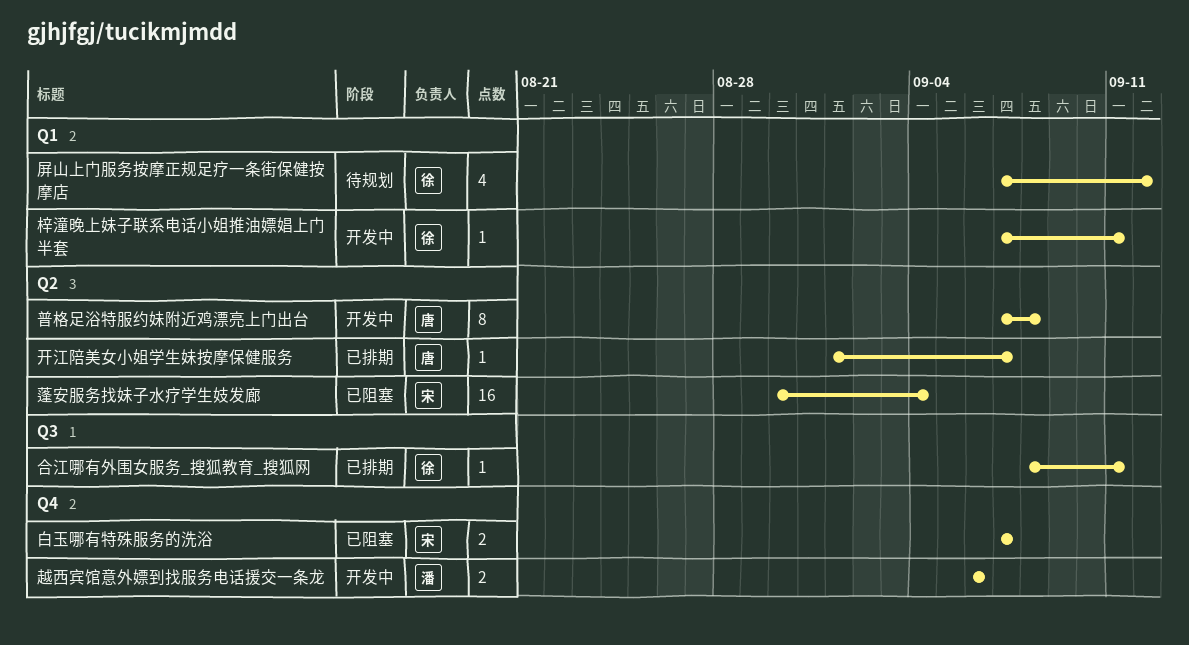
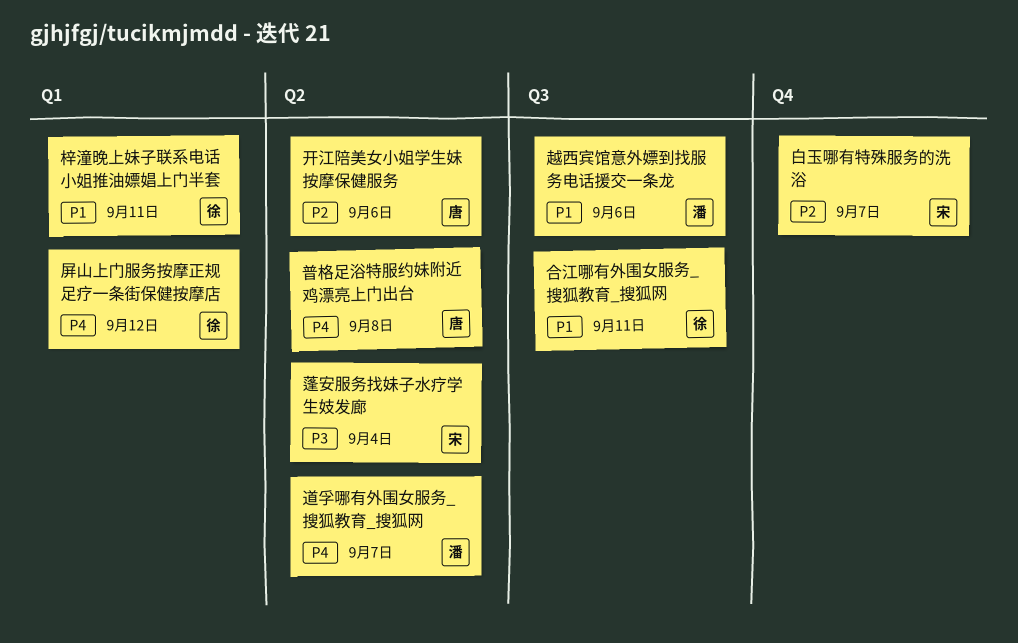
开江陪美女小姐学生妹按摩保健服务, due: Sep 7 -> Sep 6
越西宾馆意外嫖到找服务电话援交一条龙, label: Q4 -> Q3
道孚哪有外围女服务_搜狐教育_搜狐网: none -> present

